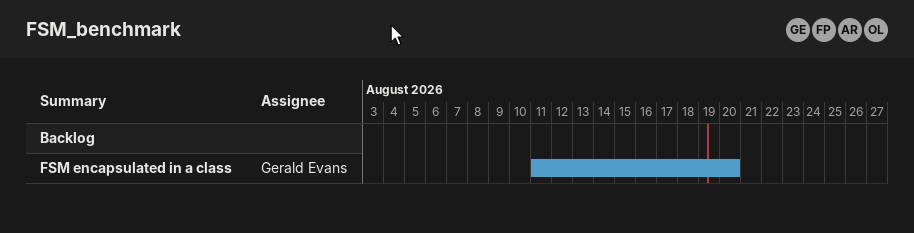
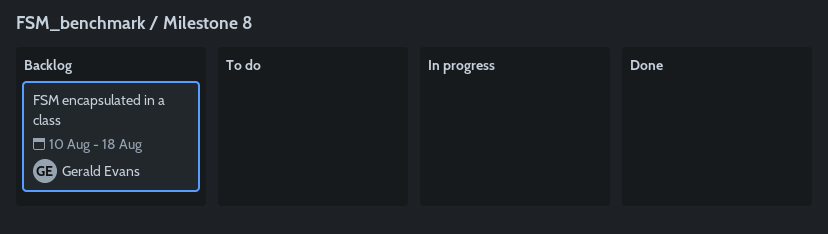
FSM encapsulated in a class, start: Aug 11 -> Aug 10
FSM encapsulated in a class, due: Aug 20 -> Aug 18

